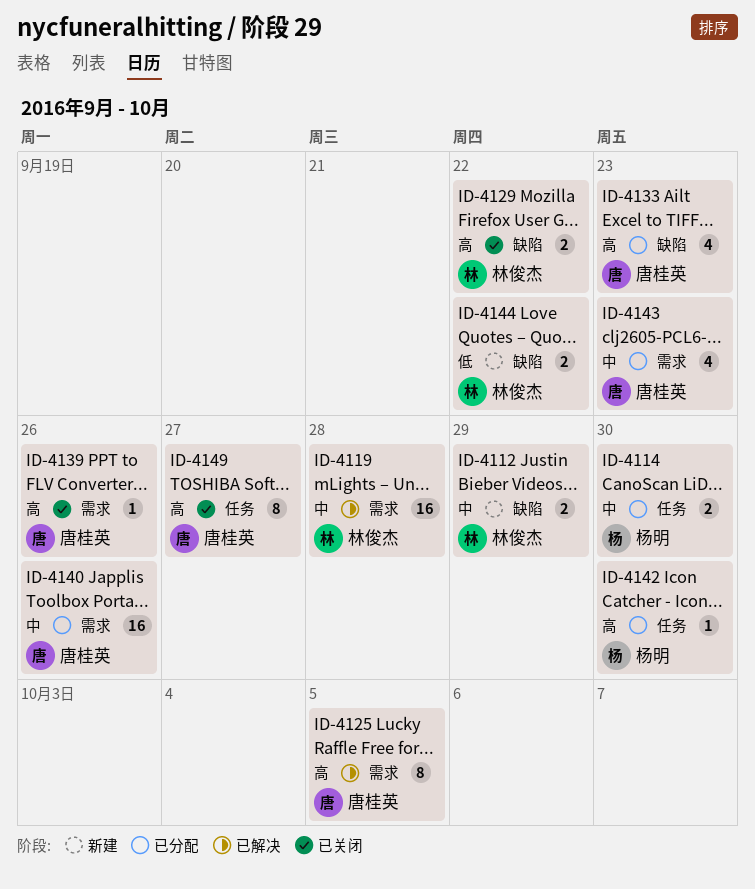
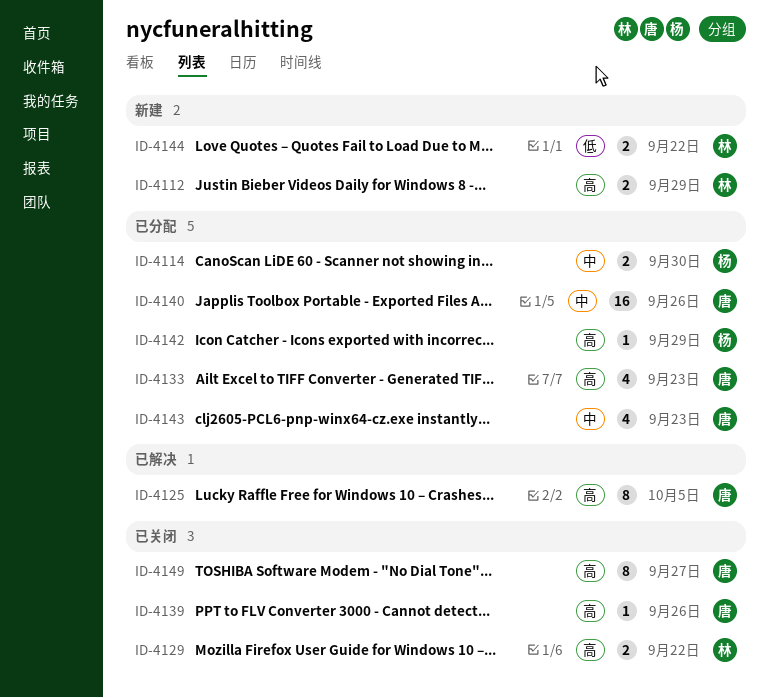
ID-4112, priority: 中 -> 高
ID-4119: present -> none
ID-4142, due: Sep 30 -> Sep 29

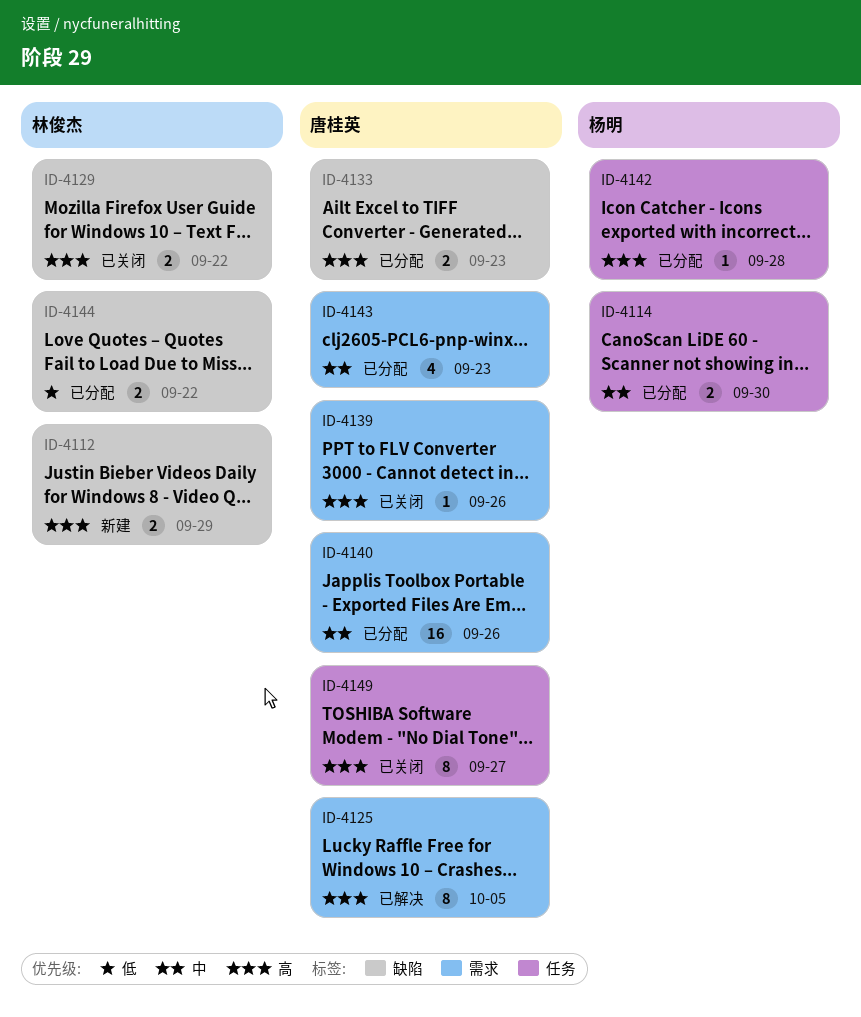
ID-4133, estimate: 4 -> 2
ID-4142, due: Sep 29 -> Sep 28
ID-4144, status: 新建 -> 已分配

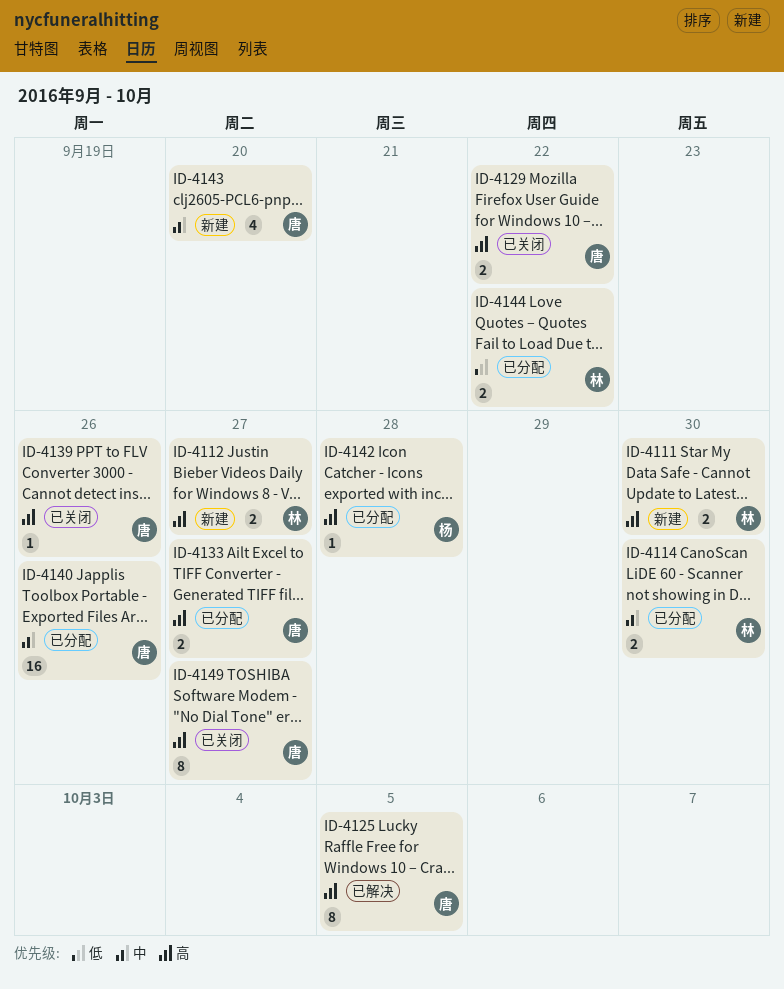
ID-4111: none -> present
ID-4112, due: Sep 29 -> Sep 27
ID-4114, owner: 杨明 -> 林俊杰
ID-4129, owner: 林俊杰 -> 唐桂英
ID-4133, due: Sep 23 -> Sep 27
ID-4143, status: 已分配 -> 新建
ID-4143, due: Sep 23 -> Sep 20

